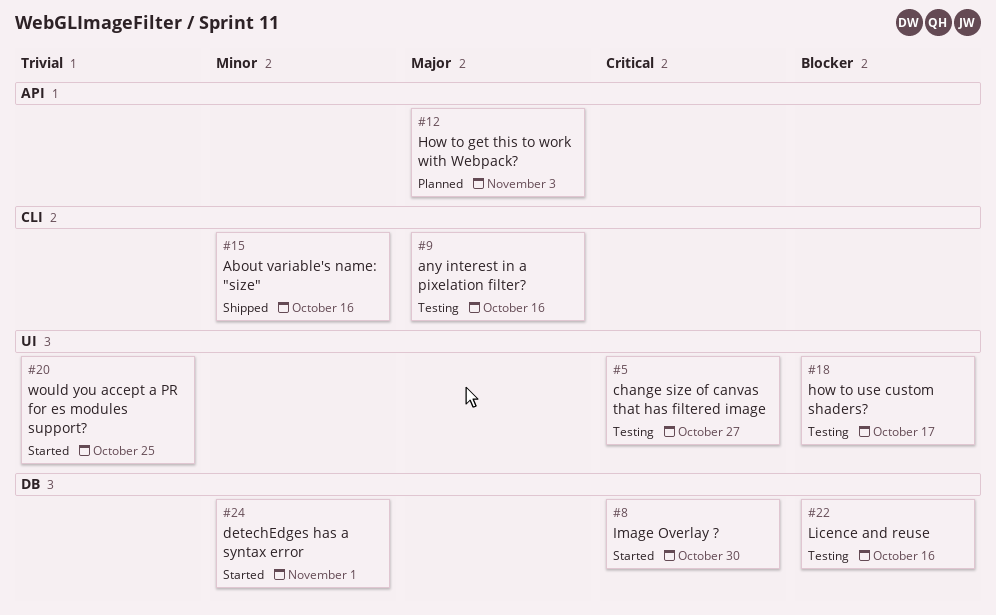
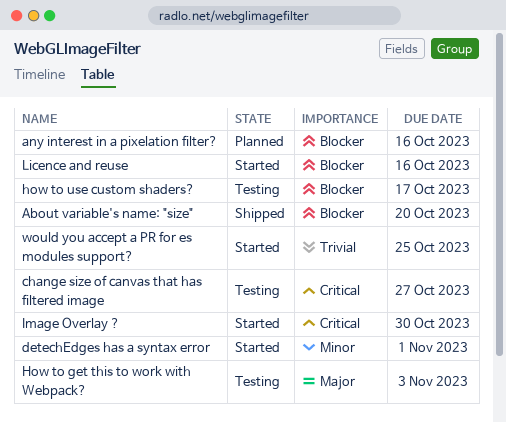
About variable's name: "size", priority: Minor -> Blocker
About variable's name: "size", due: Oct 16 -> Oct 20
any interest in a pixelation filter?, status: Testing -> Planned
any interest in a pixelation filter?, priority: Major -> Blocker
How to get this to work with Webpack?, status: Planned -> Testing
Licence and reuse, status: Testing -> Started

